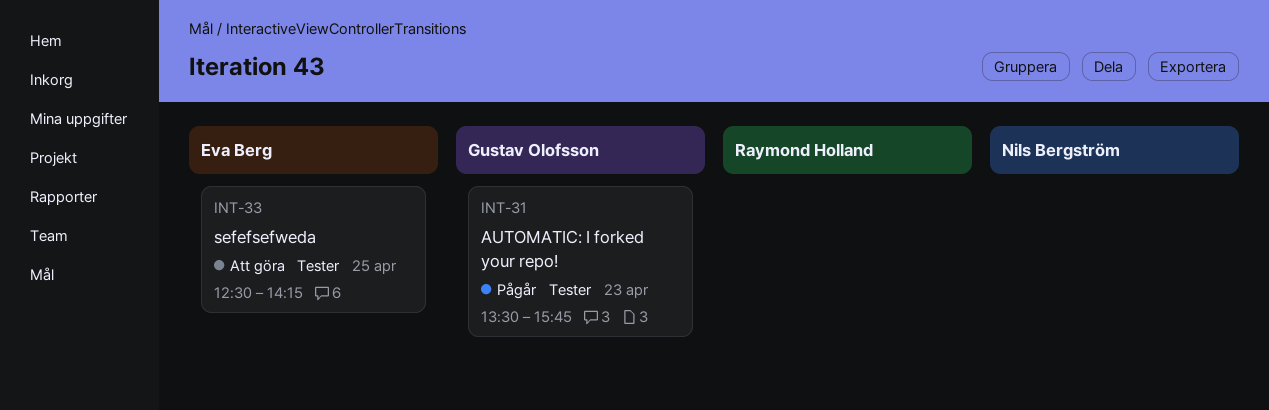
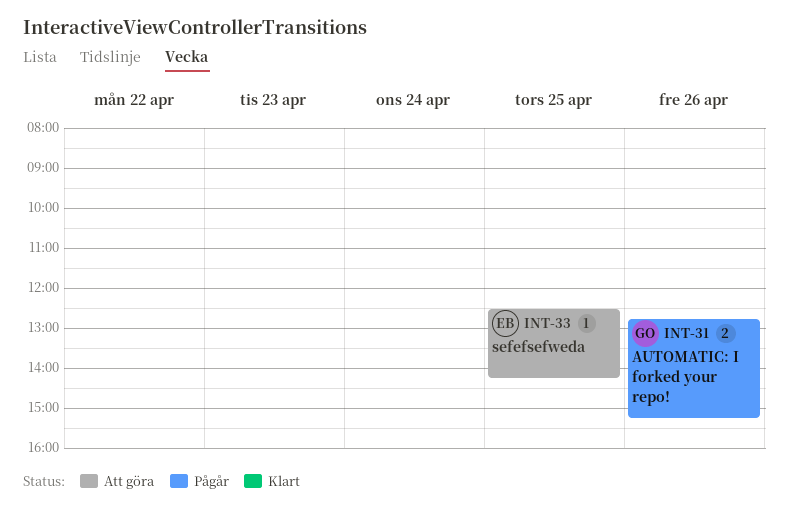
INT-31, day: Apr 23 -> Apr 26
INT-31, begins: 13:30 -> 12:45
INT-31, ends: 15:45 -> 15:15

